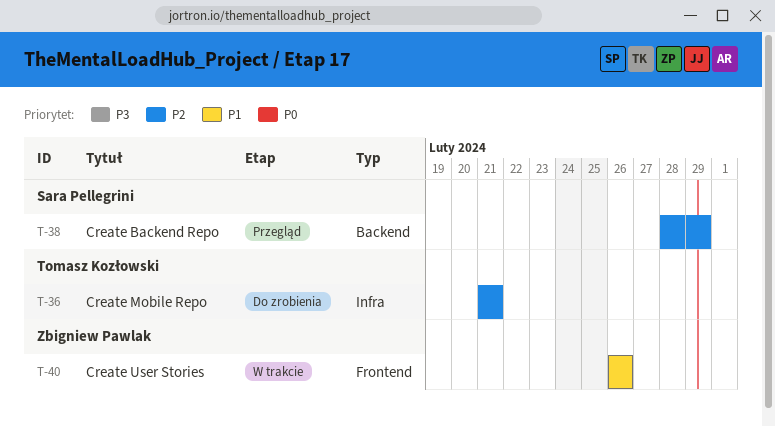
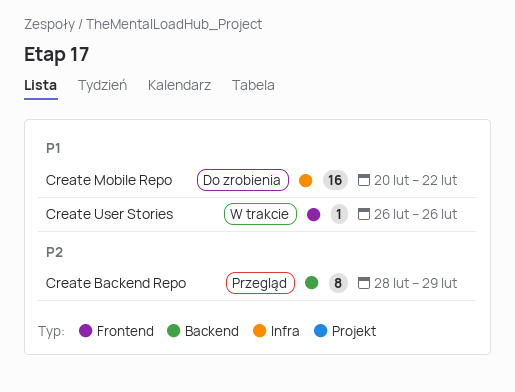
Create Mobile Repo, priority: P2 -> P1
Create Mobile Repo, start: Feb 21 -> Feb 20
Create Mobile Repo, due: Feb 21 -> Feb 22

